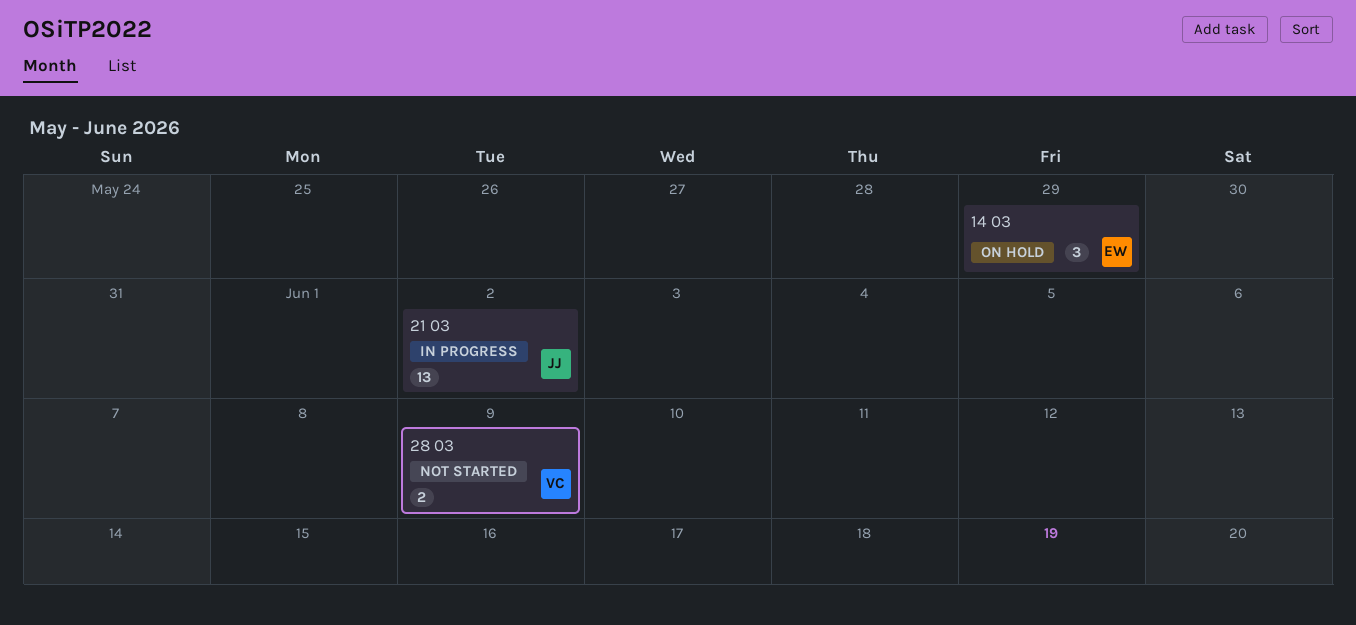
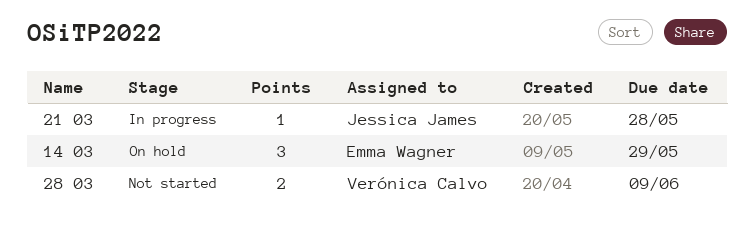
21 03, estimate: 13 -> 1
21 03, due: Jun 2 -> May 28

